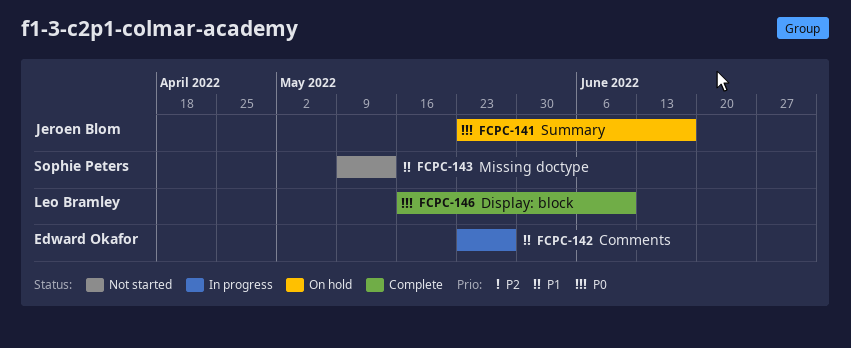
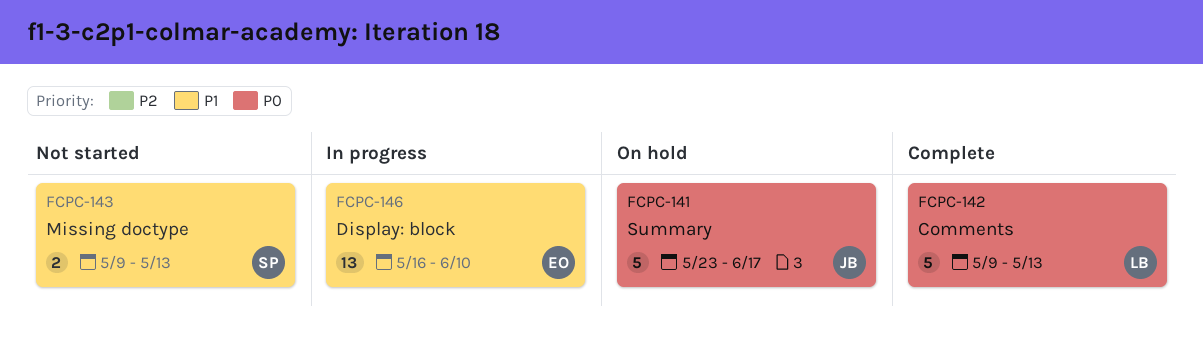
FCPC-142, status: In progress -> Complete
FCPC-142, owner: Edward Okafor -> Leo Bramley
FCPC-142, priority: P1 -> P0
FCPC-142, start: May 23 -> May 9
FCPC-142, due: May 27 -> May 13
FCPC-146, status: Complete -> In progress
FCPC-146, owner: Leo Bramley -> Edward Okafor
FCPC-146, priority: P0 -> P1

